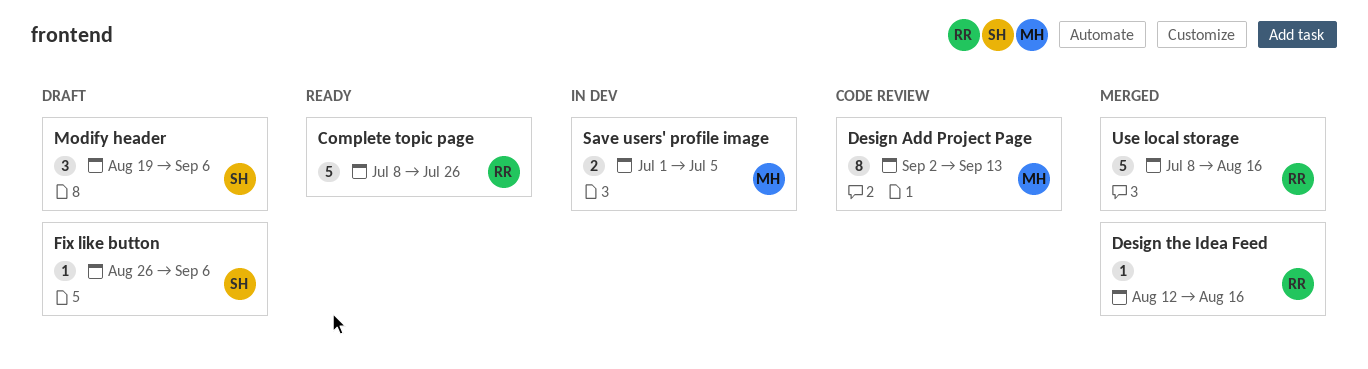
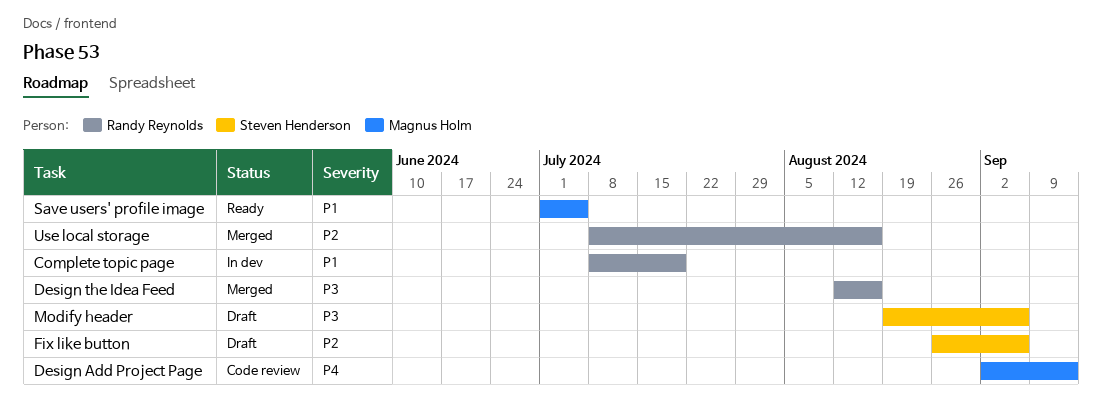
Complete topic page, status: Ready -> In dev
Complete topic page, due: Jul 26 -> Jul 19
Save users' profile image, status: In dev -> Ready

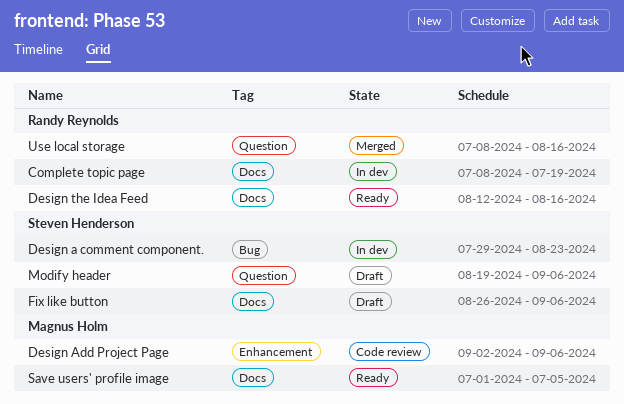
Design a comment component.: none -> present
Design Add Project Page, due: Sep 13 -> Sep 6
Design the Idea Feed, status: Merged -> Ready

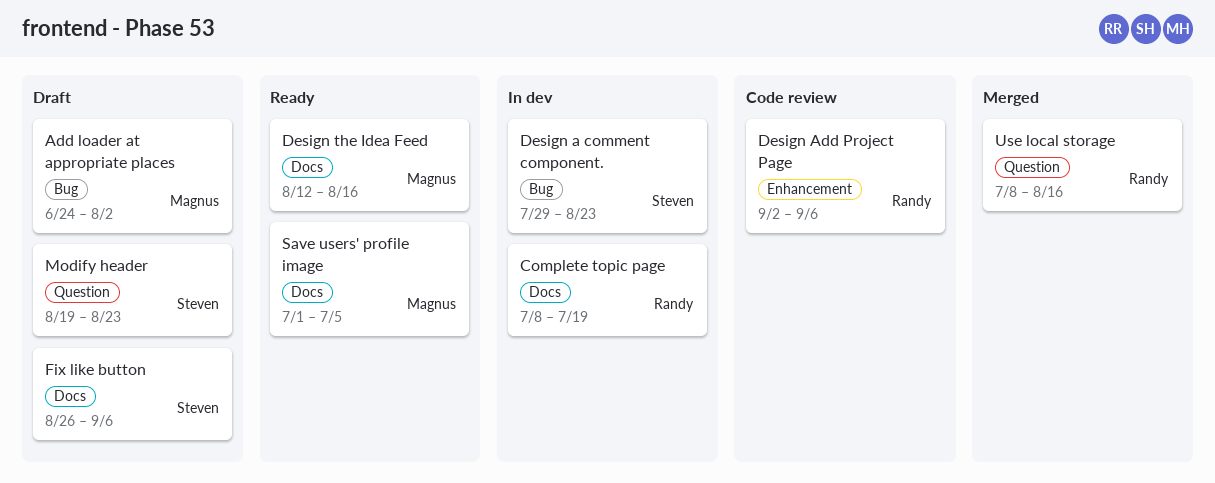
Add loader at appropriate places: none -> present
Design Add Project Page, owner: Magnus Holm -> Randy Reynolds
Design the Idea Feed, owner: Randy Reynolds -> Magnus Holm
Modify header, due: Sep 6 -> Aug 23

